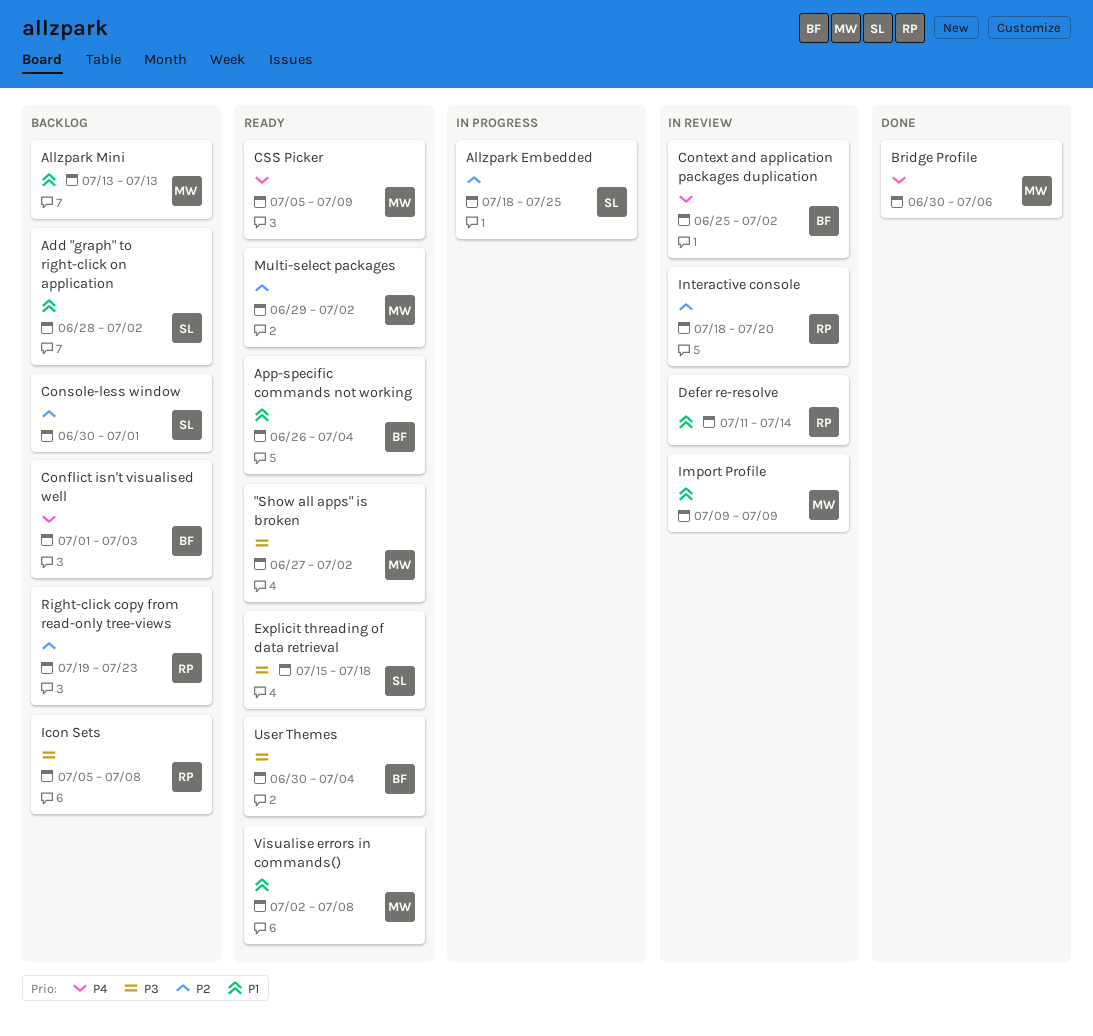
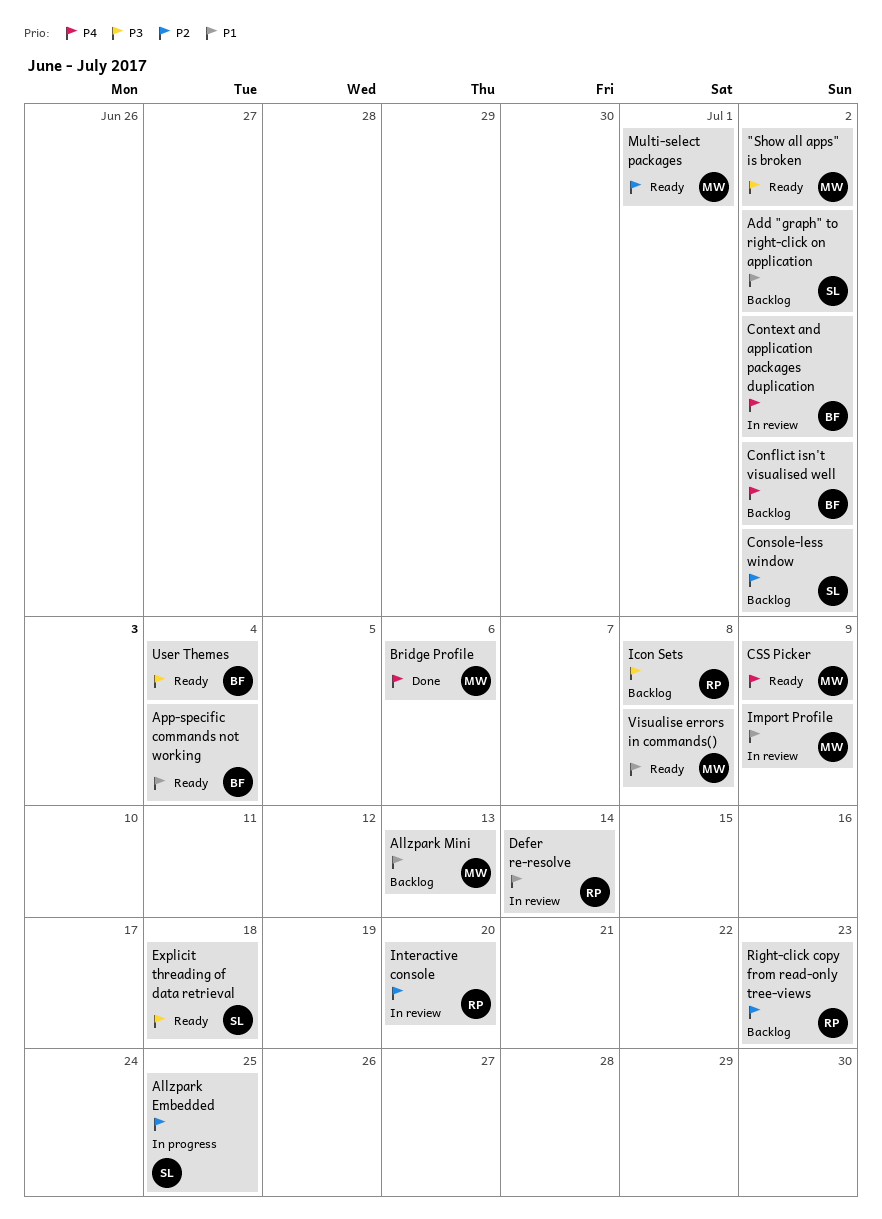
Conflict isn't visualised well, due: Jul 3 -> Jul 2
Console-less window, due: Jul 1 -> Jul 2
Multi-select packages, due: Jul 2 -> Jul 1

